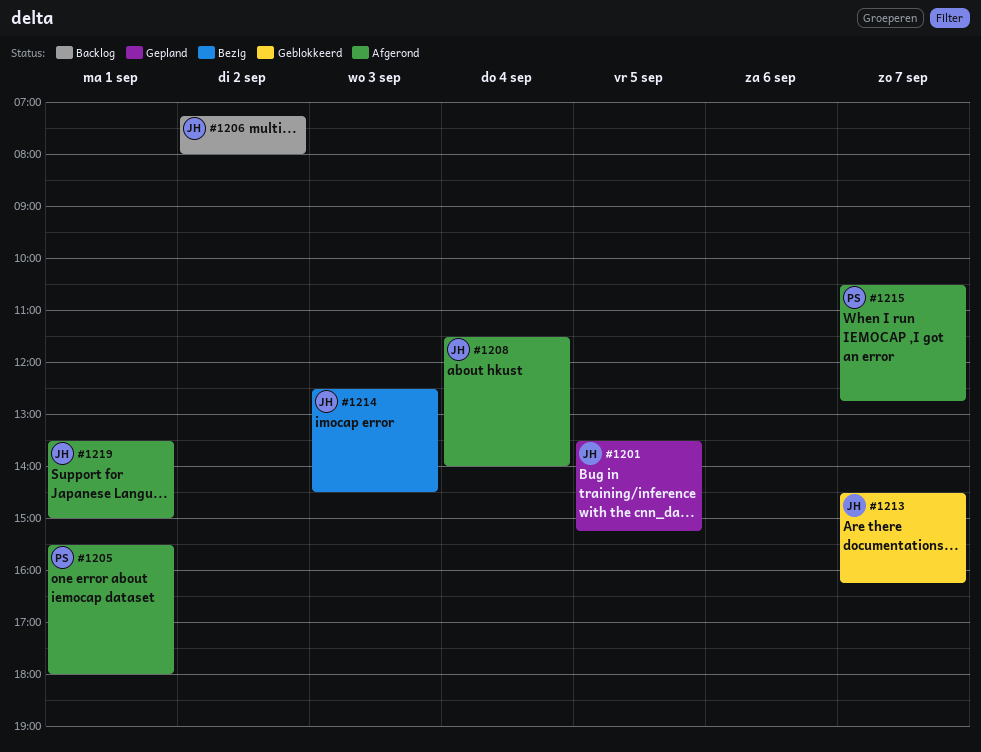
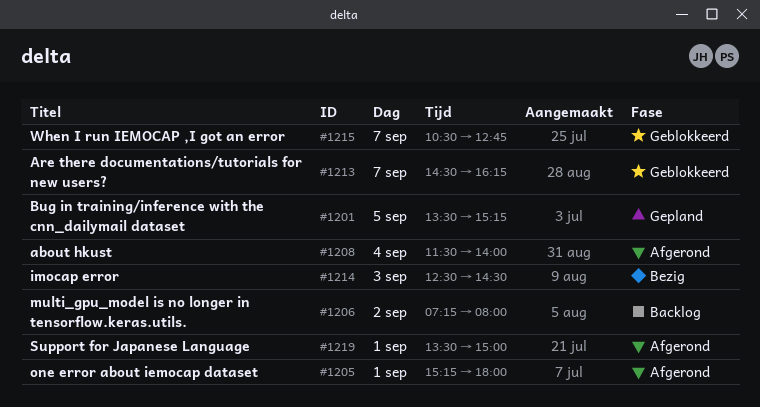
#1205, begins: 15:30 -> 15:15
#1215, status: Afgerond -> Geblokkeerd

